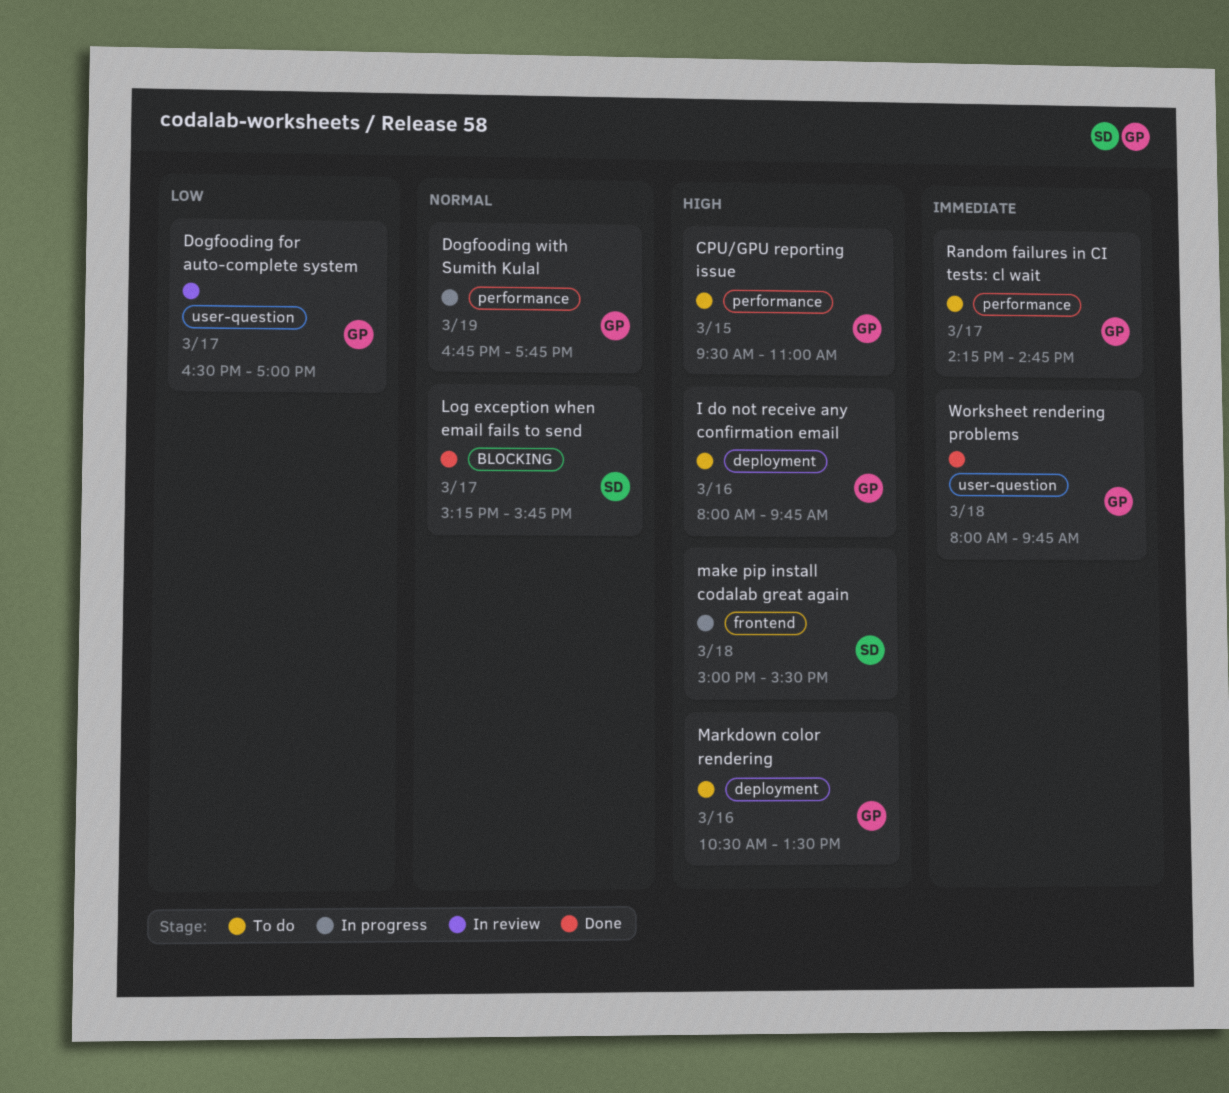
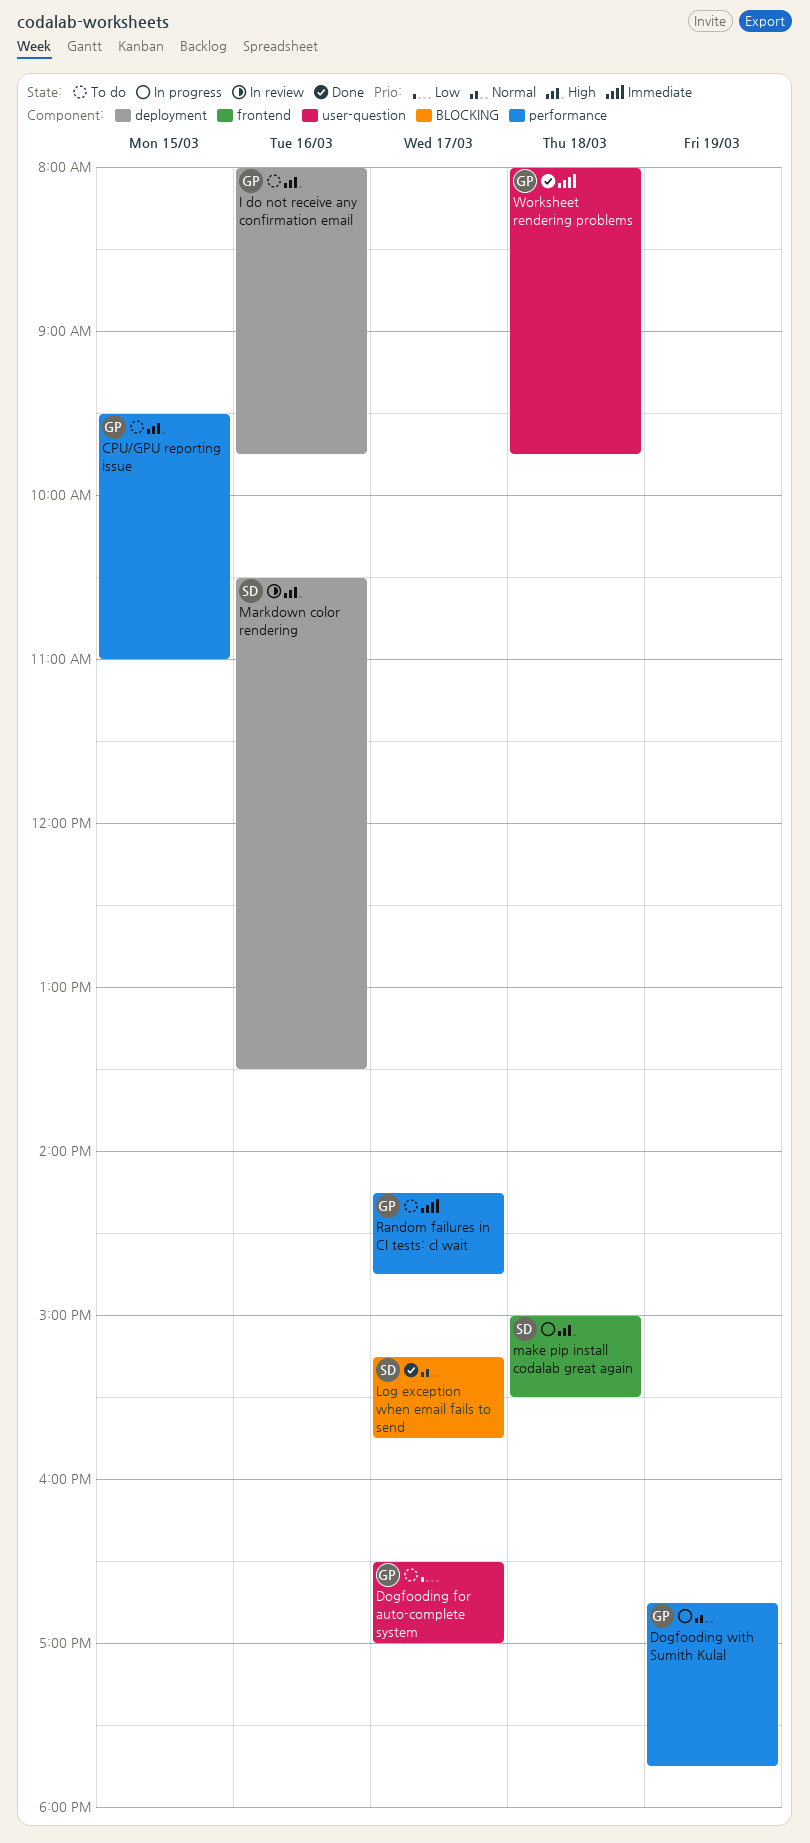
Dogfooding for auto-complete system, status: In review -> To do
Markdown color rendering, status: To do -> In review
Markdown color rendering, owner: GP -> SD

